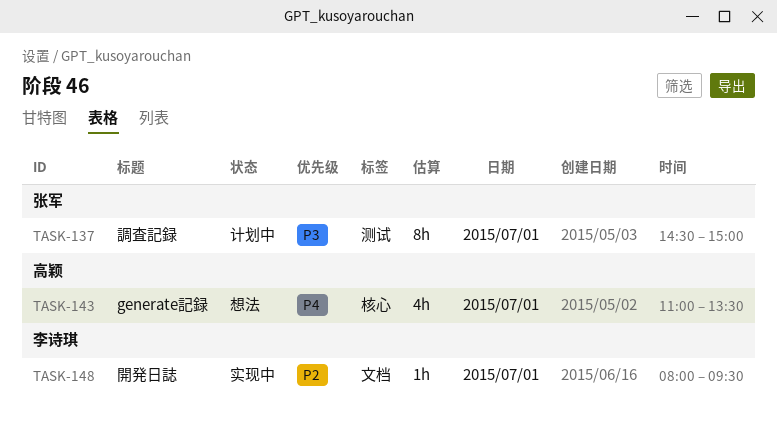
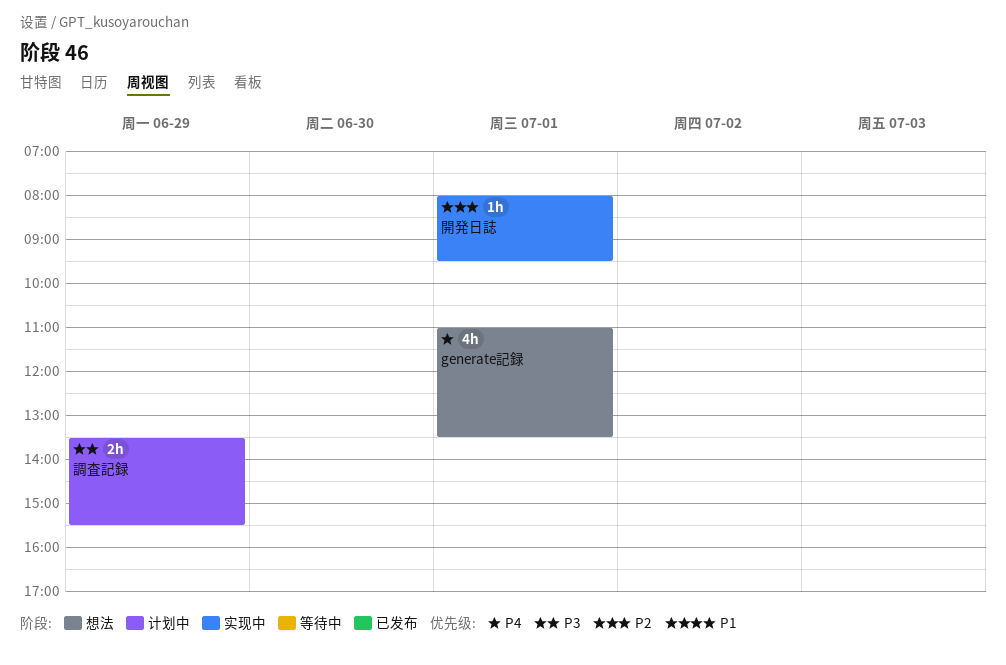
調査記録, estimate: 8h -> 2h
調査記録, day: Jul 1 -> Jun 29
調査記録, begins: 14:30 -> 13:30
調査記録, ends: 15:00 -> 15:30

